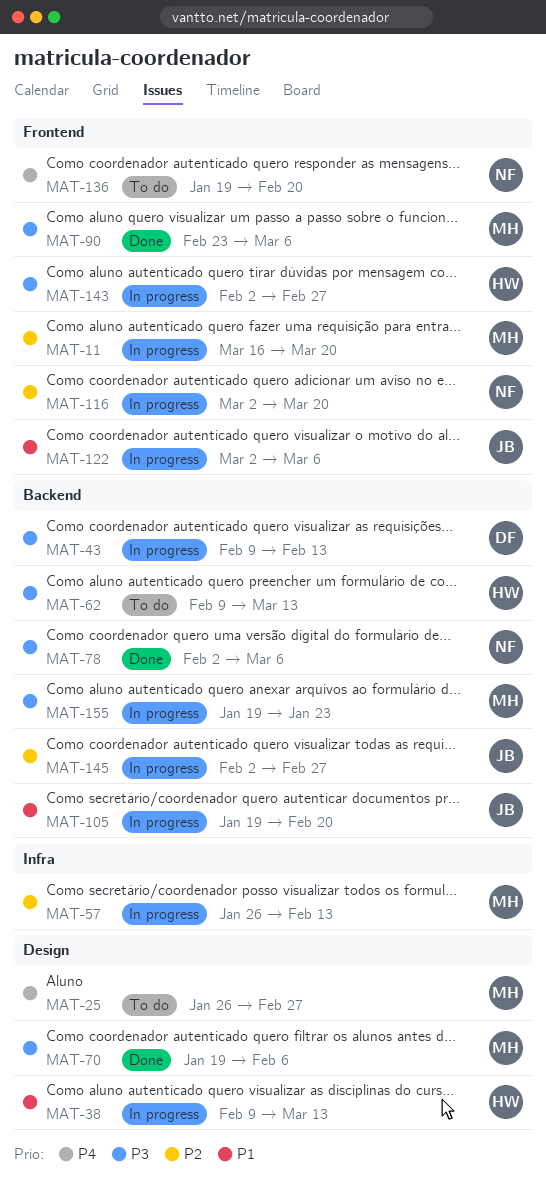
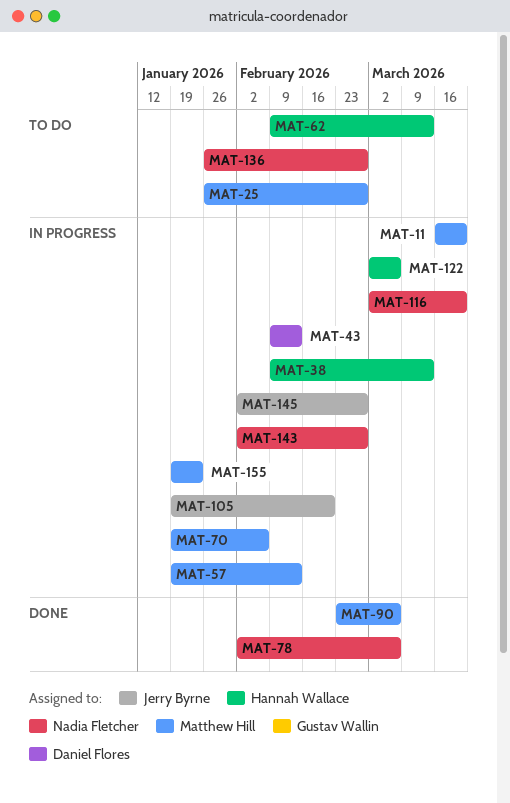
MAT-57, start: Jan 26 -> Jan 19
MAT-70, status: Done -> In progress
MAT-122, owner: Jerry Byrne -> Hannah Wallace
MAT-136, start: Jan 19 -> Jan 26
MAT-136, due: Feb 20 -> Feb 27
MAT-143, owner: Hannah Wallace -> Nadia Fletcher

